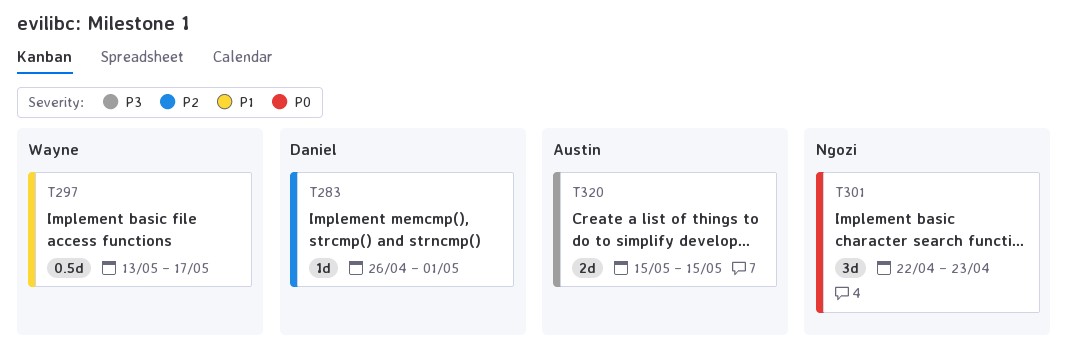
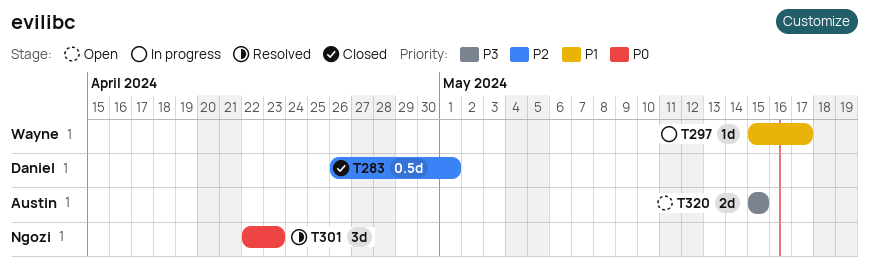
T283, estimate: 1d -> 0.5d
T297, estimate: 0.5d -> 1d
T297, start: May 13 -> May 15

